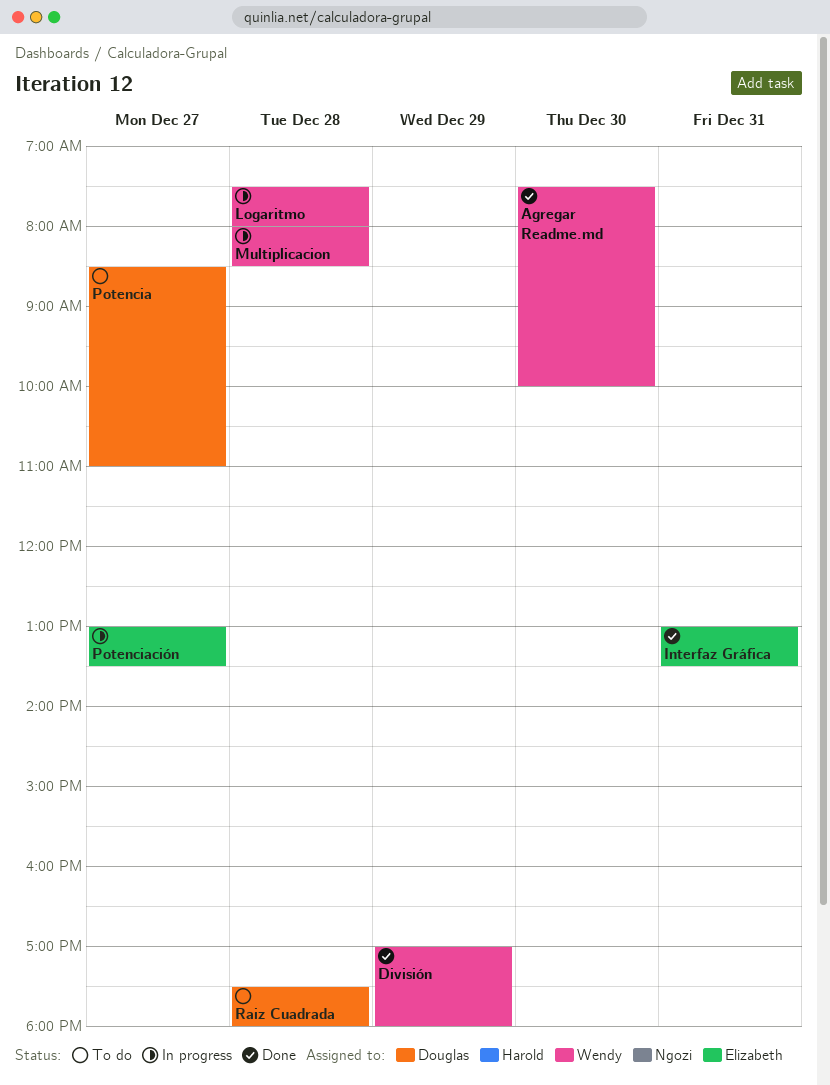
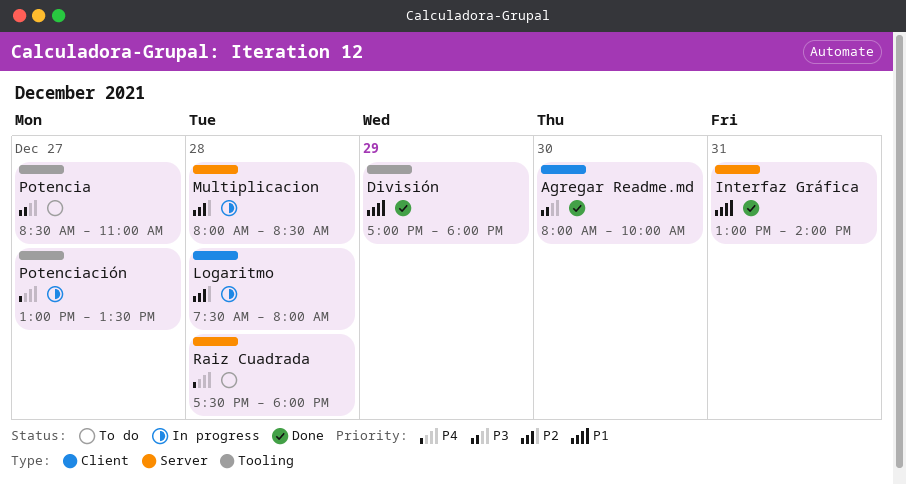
Agregar Readme.md, begins: 07:30 -> 08:00
Interfaz Gráfica, ends: 13:30 -> 14:00

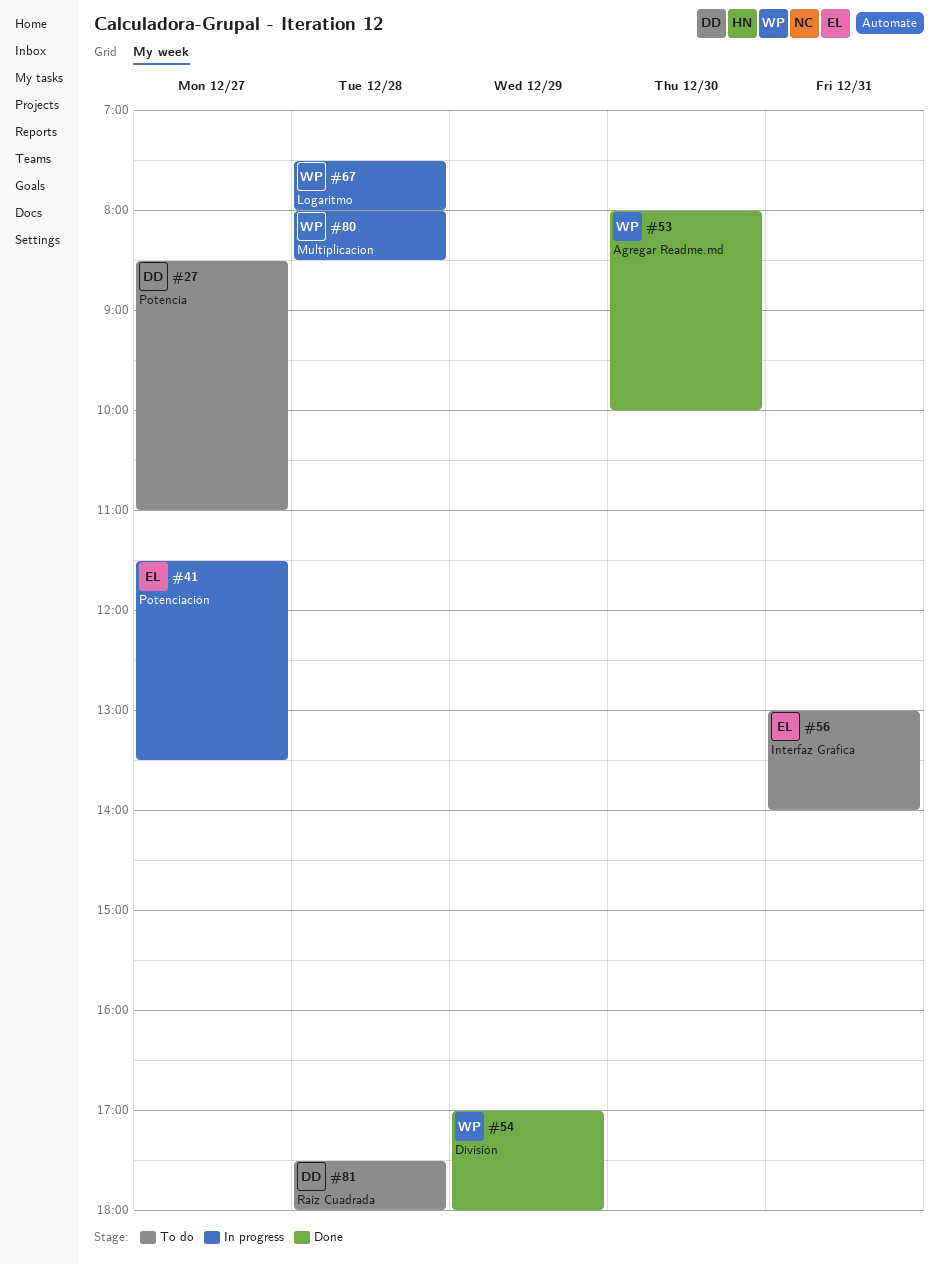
Interfaz Gráfica, status: Done -> To do
Potenciación, begins: 13:00 -> 11:30

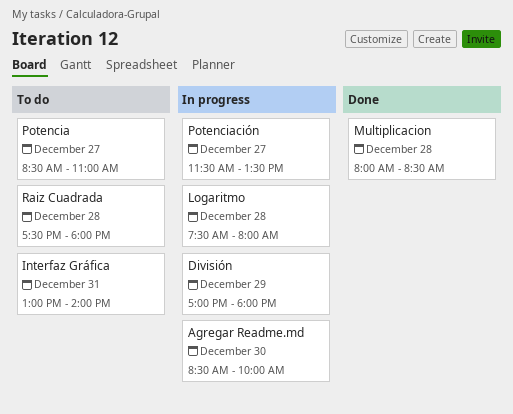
Agregar Readme.md, status: Done -> In progress
Agregar Readme.md, begins: 08:00 -> 08:30
División, status: Done -> In progress
Multiplicacion, status: In progress -> Done

